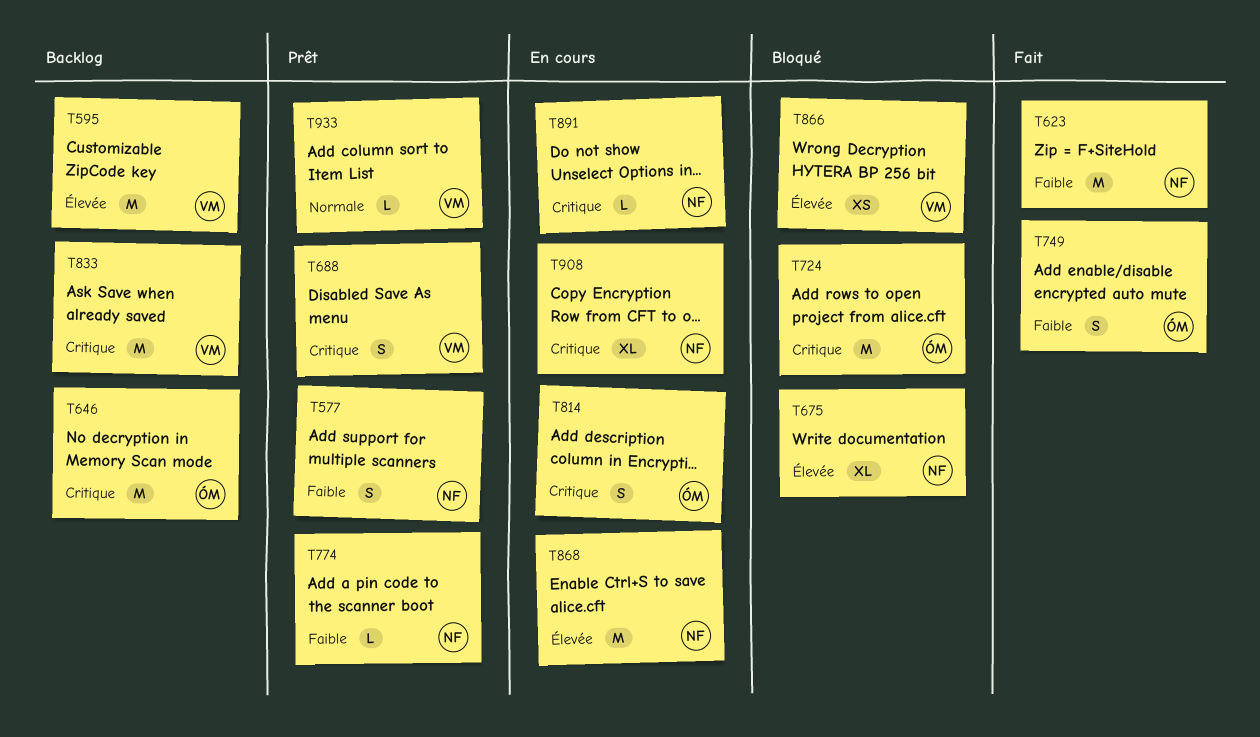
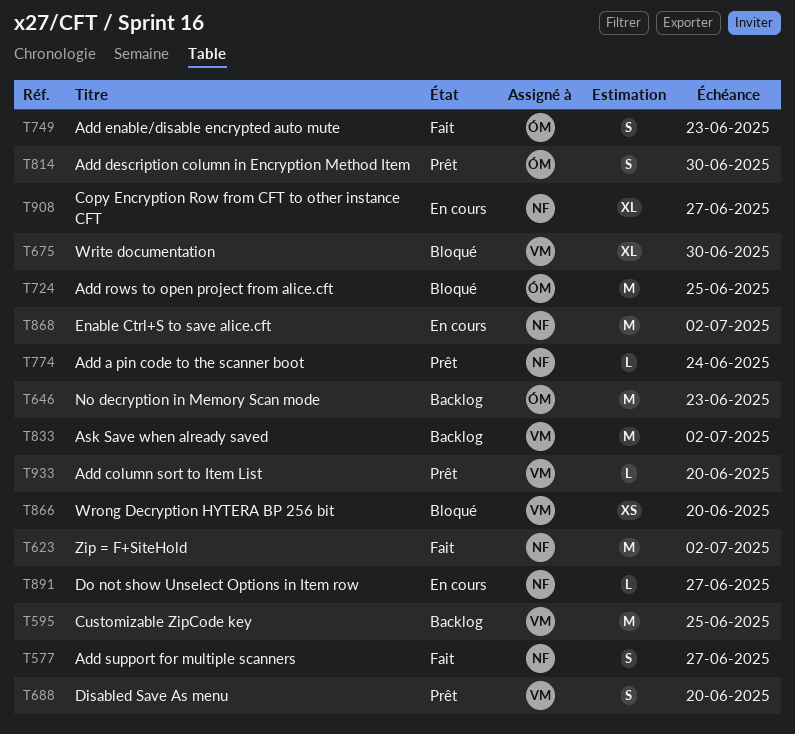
T577, status: Prêt -> Fait
T675, owner: NF -> VM
T814, status: En cours -> Prêt

